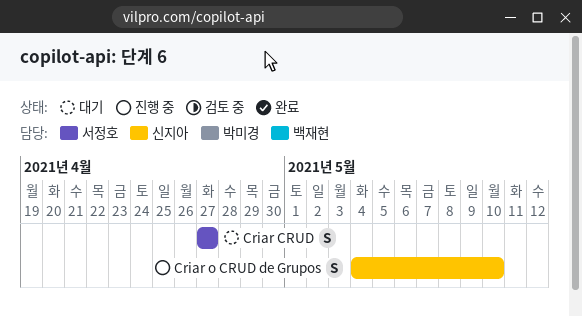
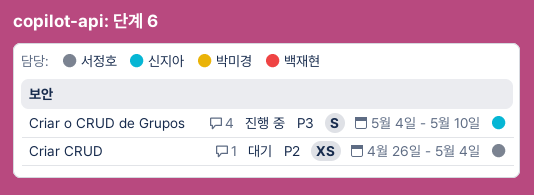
Criar CRUD, estimate: S -> XS
Criar CRUD, start: Apr 27 -> Apr 26
Criar CRUD, due: Apr 27 -> May 4

